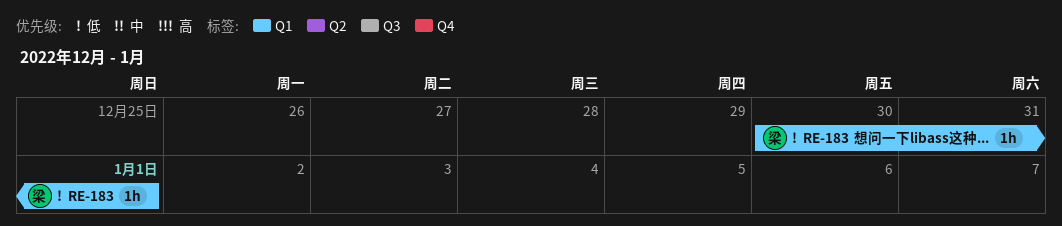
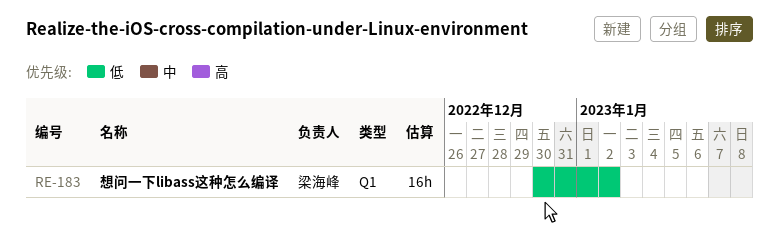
RE-183, estimate: 1h -> 16h
RE-183, due: Jan 1 -> Jan 2

